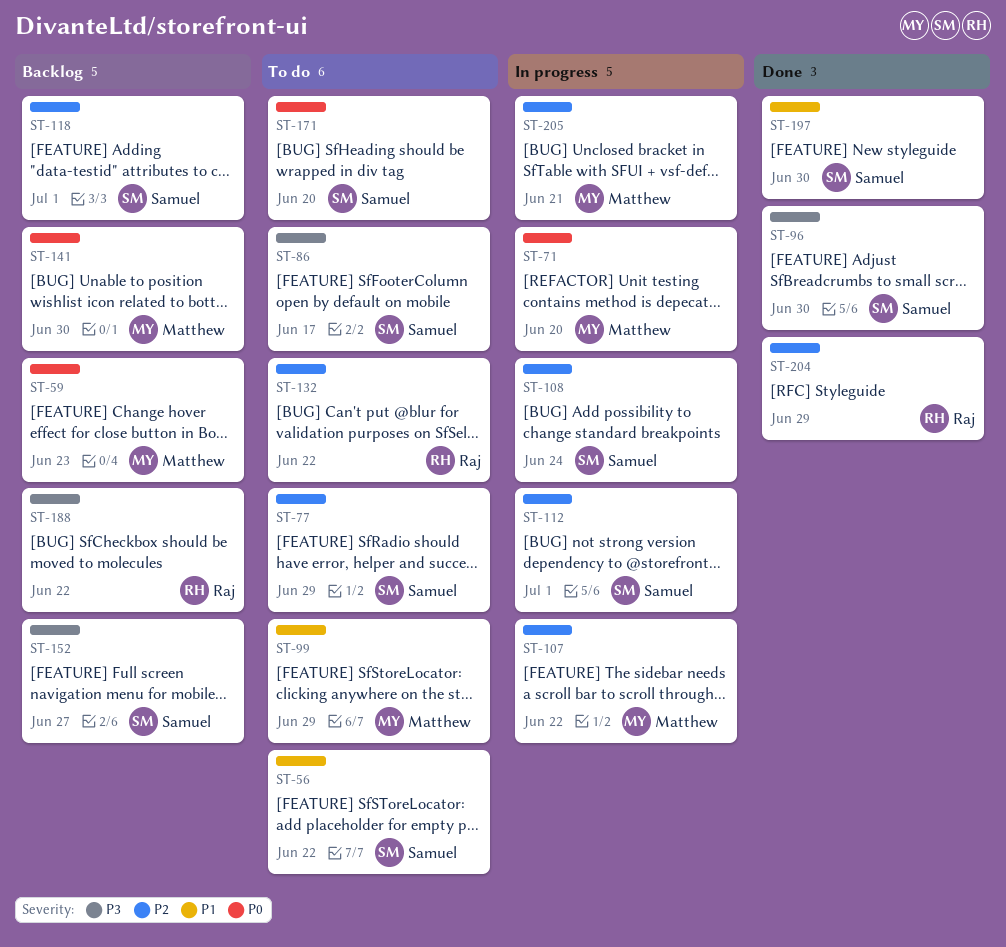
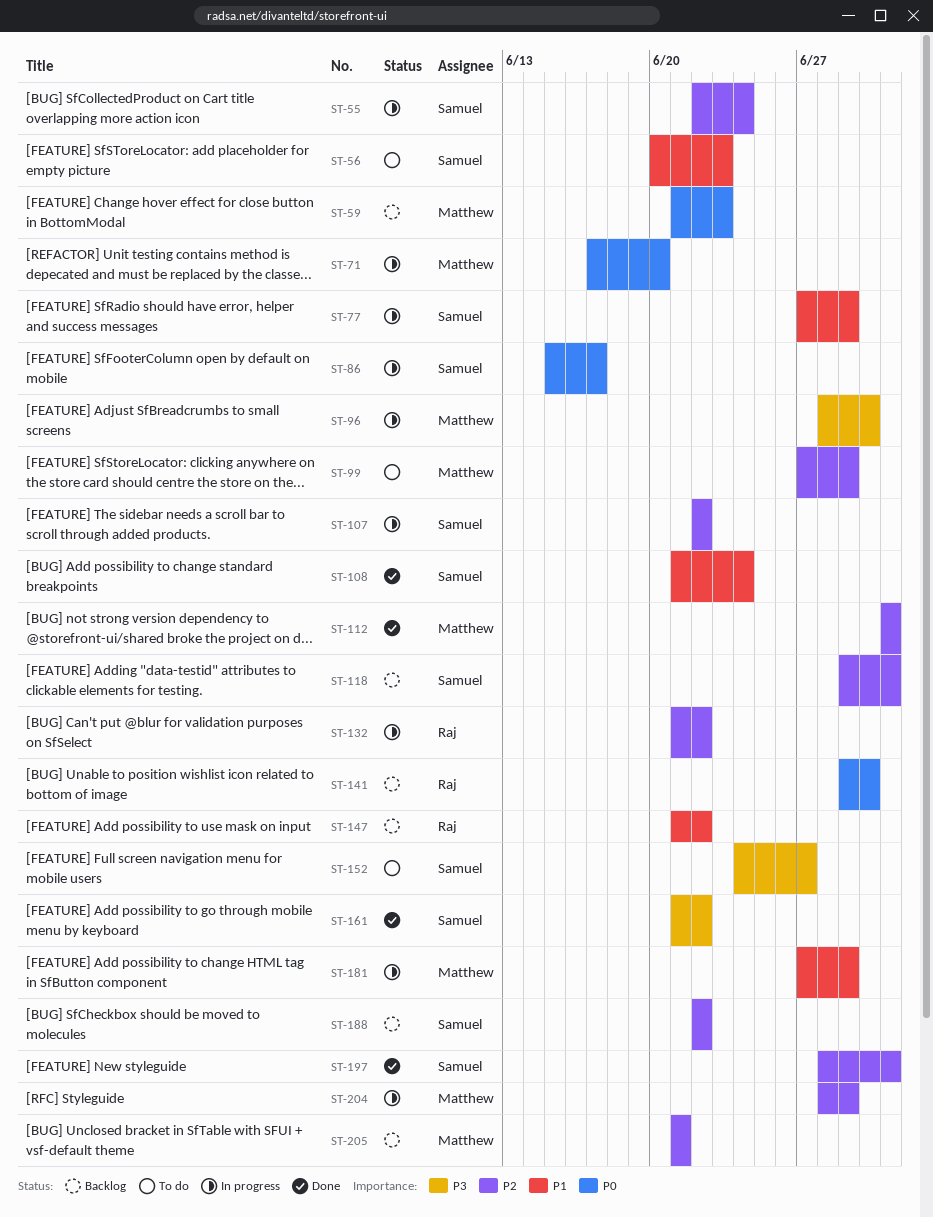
ST-55: none -> present
ST-56, due: Jun 22 -> Jun 23
ST-77, status: To do -> In progress
ST-77, priority: P2 -> P1
ST-86, status: To do -> In progress
ST-86, priority: P3 -> P0
ST-96, status: Done -> In progress
ST-96, owner: Samuel -> Matthew
ST-99, priority: P1 -> P2
ST-107, owner: Matthew -> Samuel
ST-108, status: In progress -> Done
ST-108, priority: P2 -> P1
ST-112, status: In progress -> Done
ST-112, owner: Samuel -> Matthew
ST-132, status: To do -> In progress
ST-141, owner: Matthew -> Raj
ST-147: none -> present
ST-152, status: Backlog -> To do
ST-161: none -> present
ST-171: present -> none
ST-181: none -> present
ST-188, owner: Raj -> Samuel
ST-188, priority: P3 -> P2
ST-197, priority: P1 -> P2
ST-197, due: Jun 30 -> Jul 1
ST-204, status: Done -> In progress
ST-204, owner: Raj -> Matthew
ST-205, status: In progress -> Backlog

